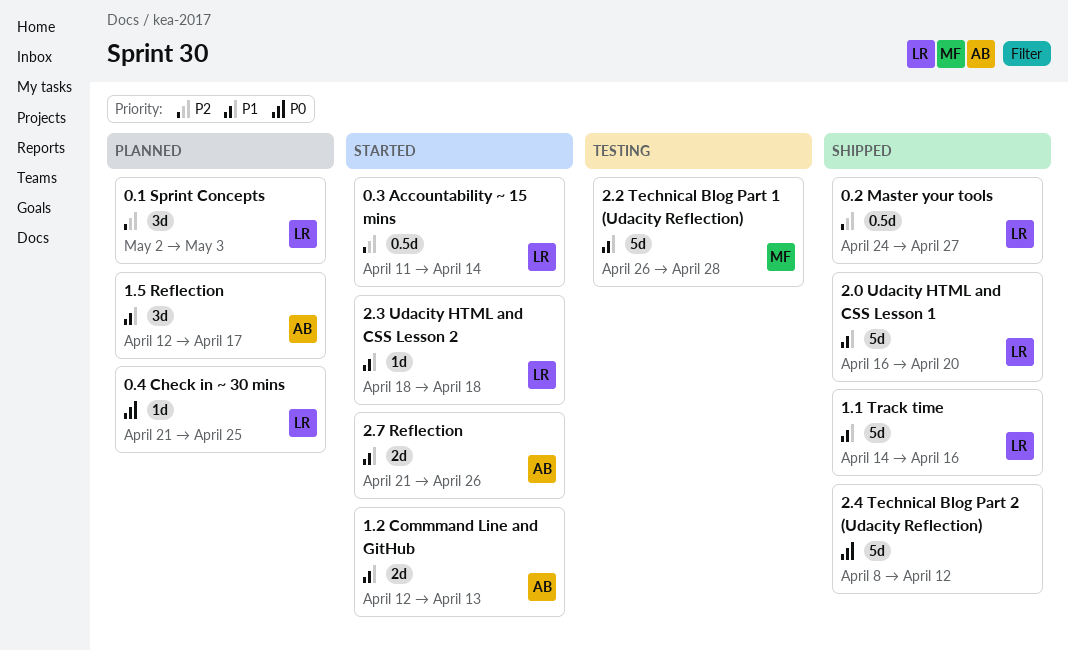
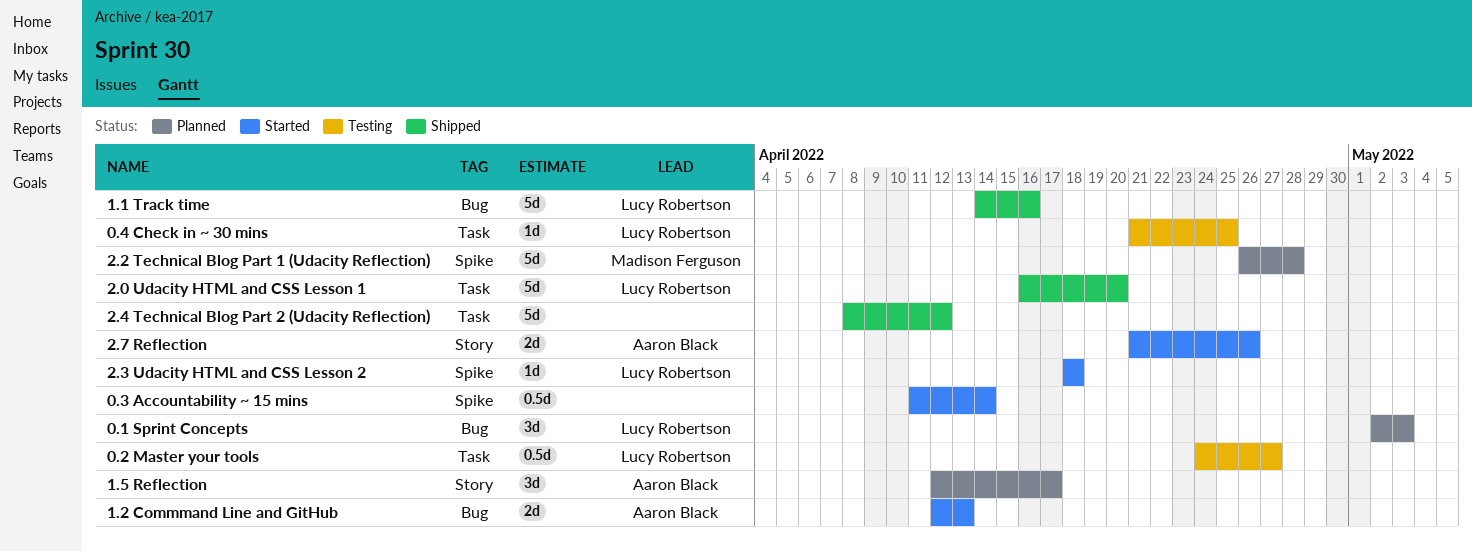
0.2 Master your tools, status: Shipped -> Testing
0.3 Accountability ~ 15 mins, owner: Lucy Robertson -> none
0.4 Check in ~ 30 mins, status: Planned -> Testing
2.2 Technical Blog Part 1 (Udacity Reflection), status: Testing -> Planned

